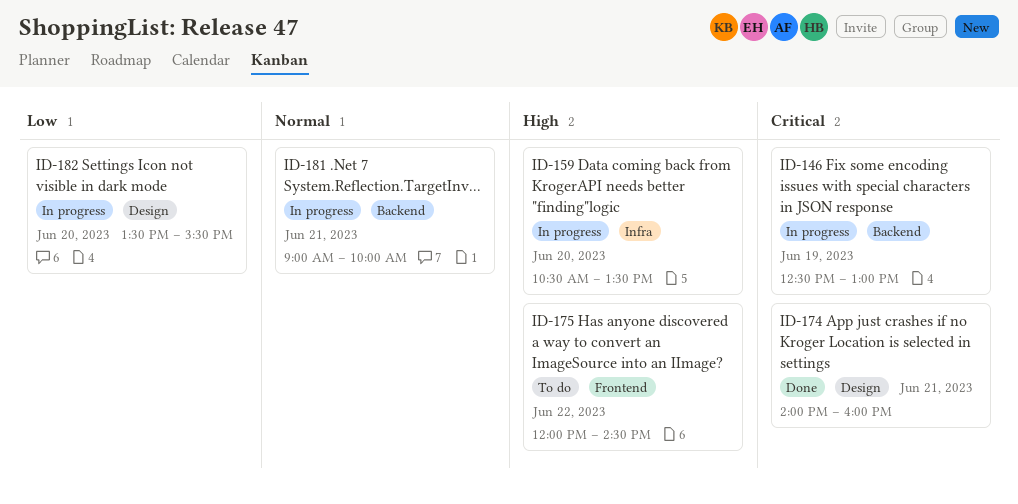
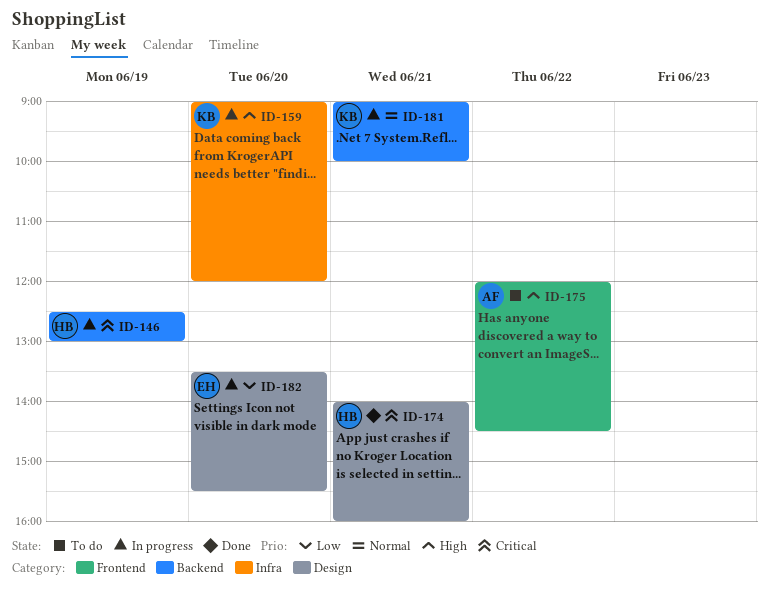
ID-159, begins: 10:30 -> 09:00
ID-159, ends: 13:30 -> 12:00

